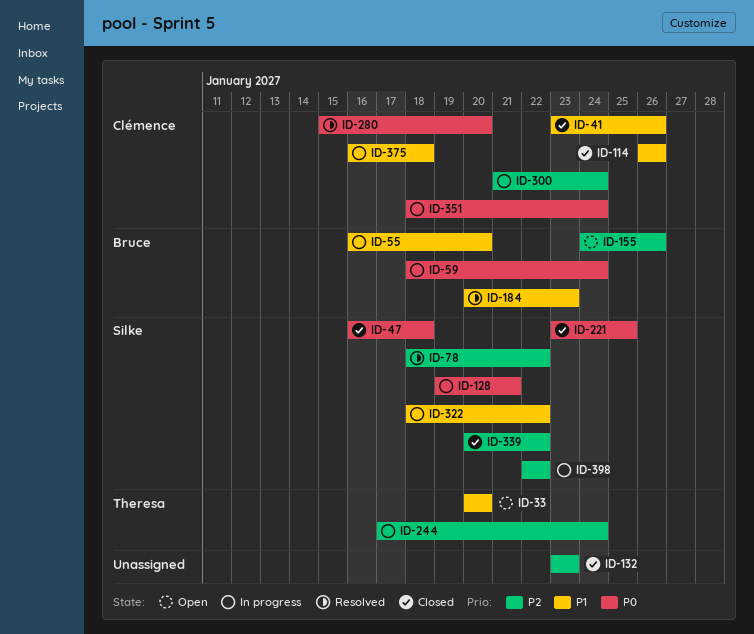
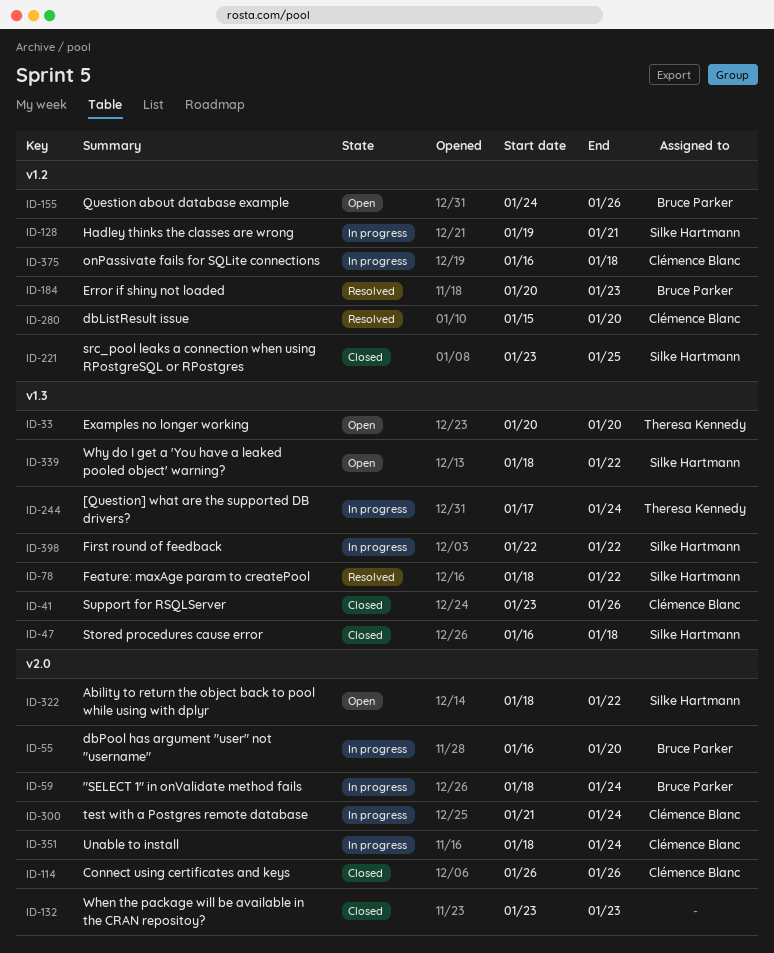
ID-322, status: In progress -> Open
ID-339, status: Closed -> Open
ID-339, start: Jan 20 -> Jan 18

